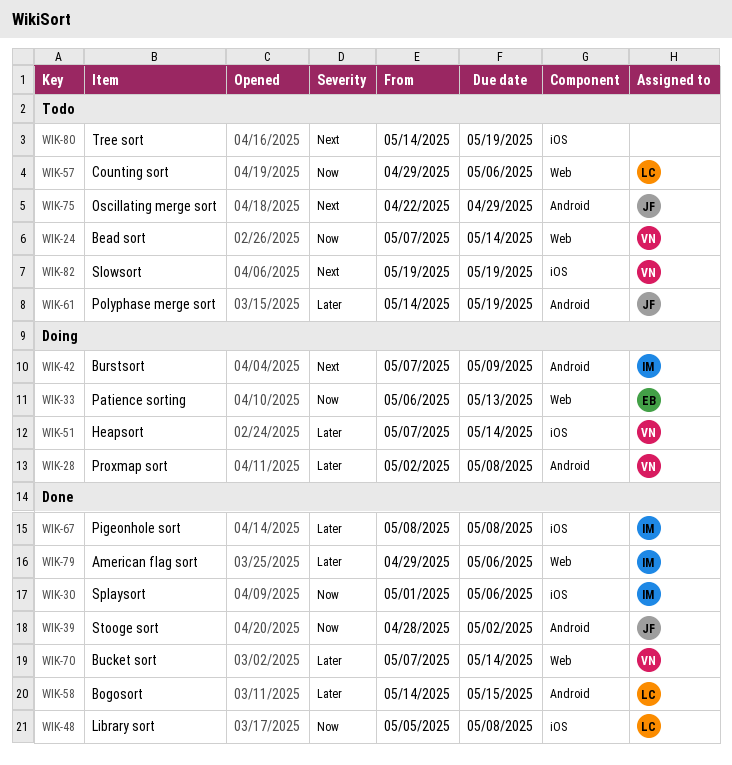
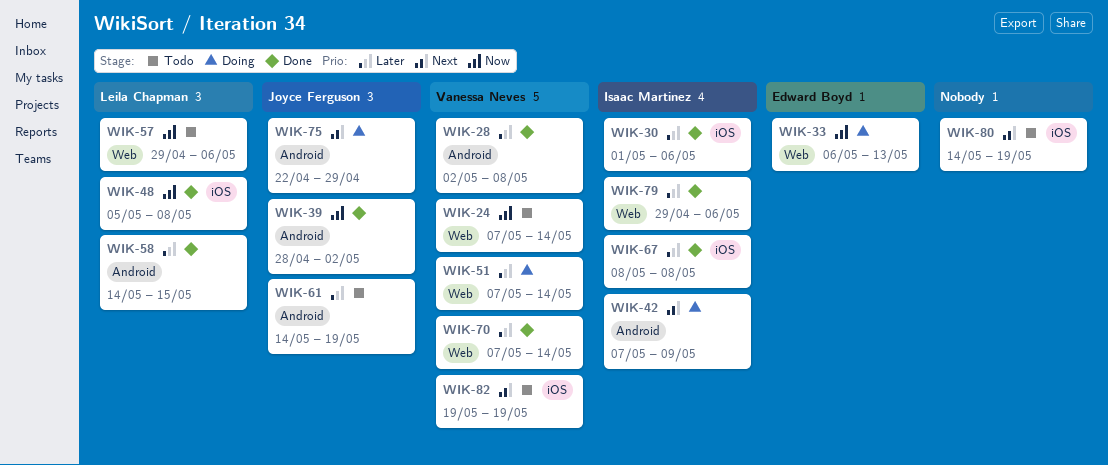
WIK-28, status: Doing -> Done
WIK-30, priority: Now -> Later
WIK-51, label: iOS -> Web
WIK-75, status: Todo -> Doing

